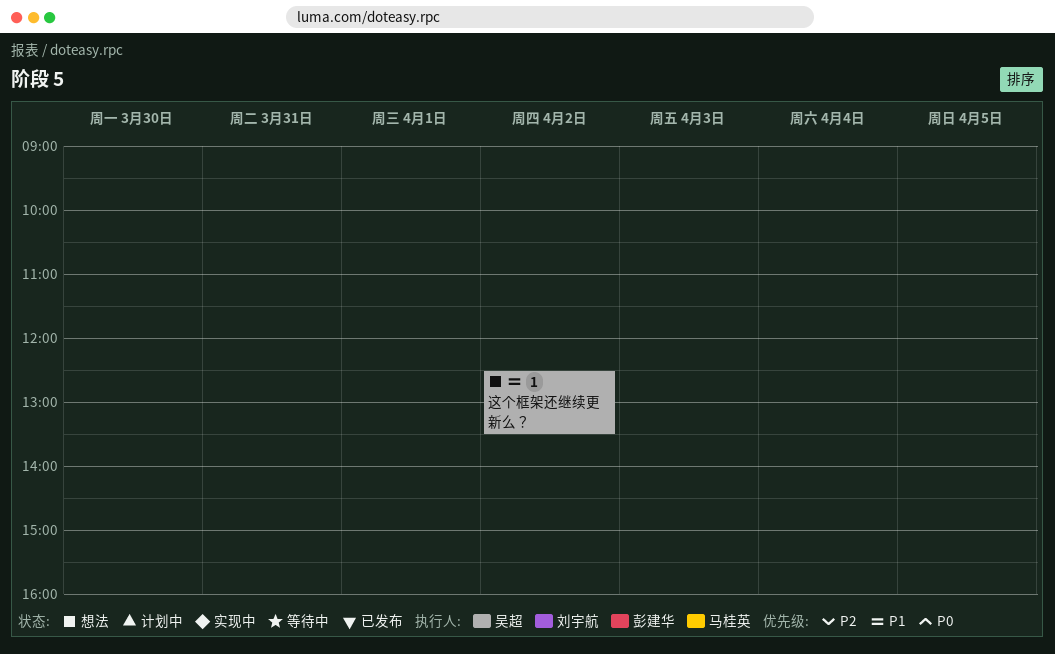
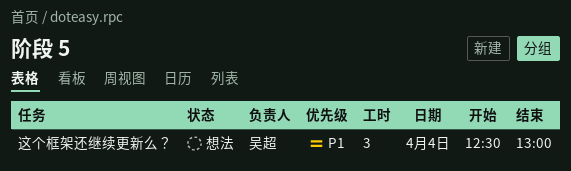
这个框架还继续更新么？, estimate: 1 -> 3
这个框架还继续更新么？, day: Apr 2 -> Apr 4
这个框架还继续更新么？, ends: 13:30 -> 13:00

